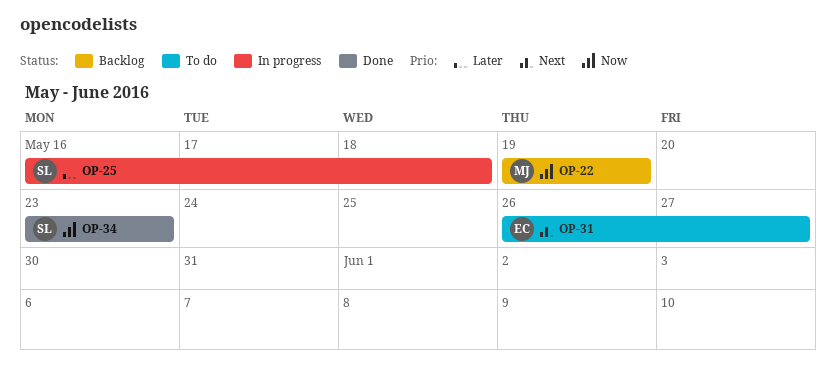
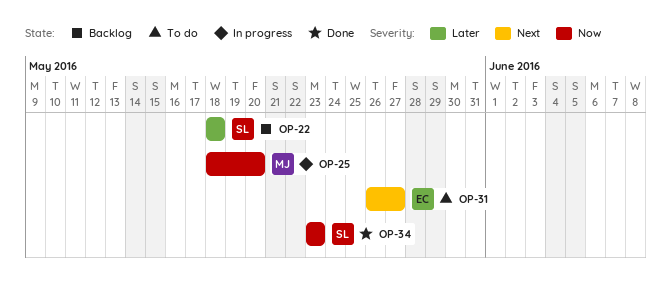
OP-22, owner: MJ -> SL
OP-22, priority: Now -> Later
OP-22, start: May 19 -> May 18
OP-22, due: May 19 -> May 18
OP-25, owner: SL -> MJ
OP-25, priority: Later -> Now
OP-25, start: May 16 -> May 18
OP-25, due: May 18 -> May 20

